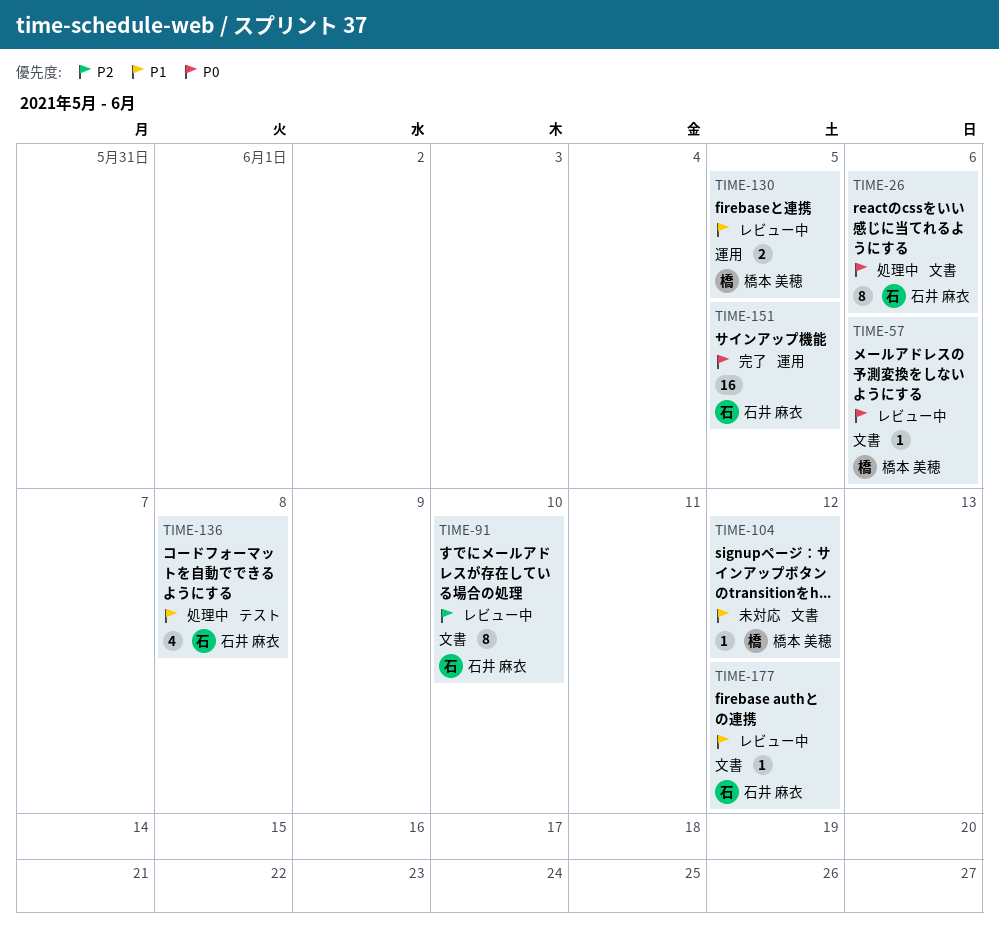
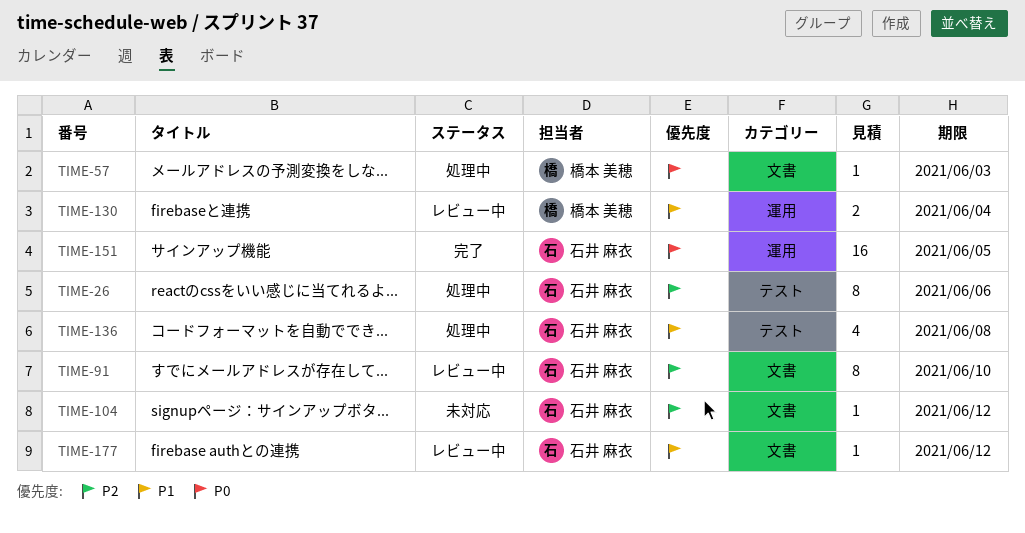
TIME-26, priority: P0 -> P2
TIME-26, label: 文書 -> テスト
TIME-57, status: レビュー中 -> 処理中
TIME-57, due: Jun 6 -> Jun 3
TIME-104, owner: 橋本 美穂 -> 石井 麻衣
TIME-104, priority: P1 -> P2
TIME-130, due: Jun 5 -> Jun 4

